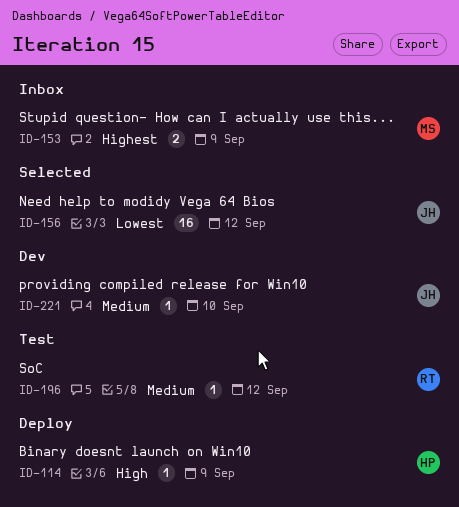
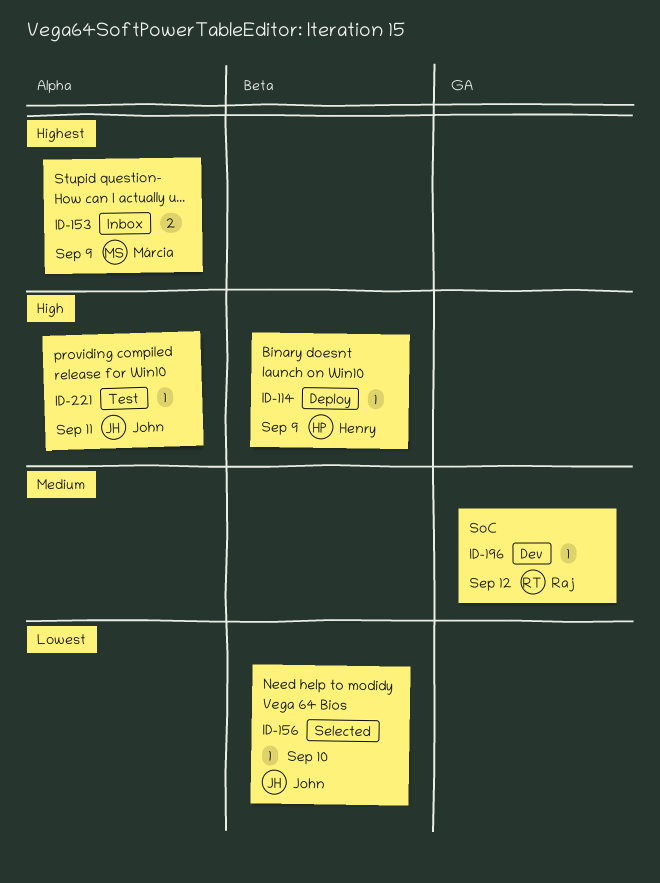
ID-156, estimate: 16 -> 1
ID-156, due: Sep 12 -> Sep 10
ID-196, status: Test -> Dev
ID-221, status: Dev -> Test
ID-221, priority: Medium -> High
ID-221, due: Sep 10 -> Sep 11

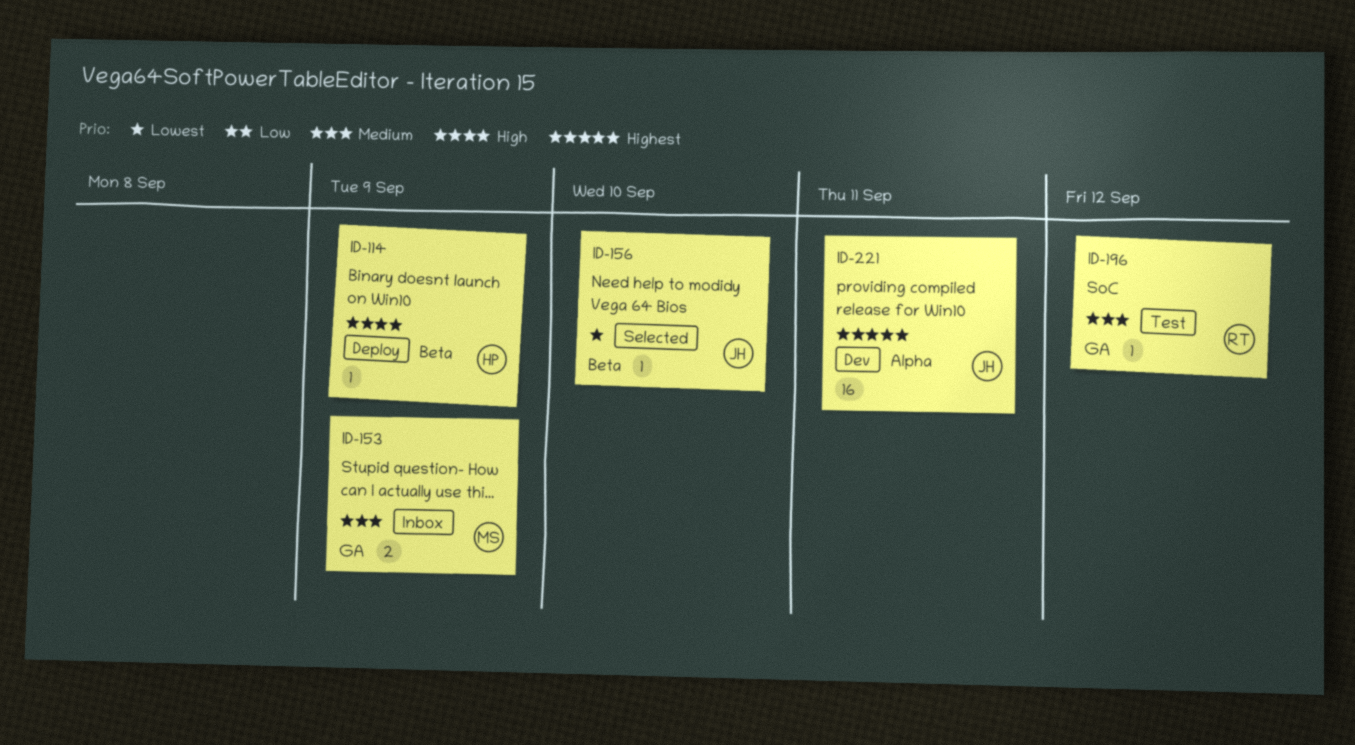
ID-153, priority: Highest -> Medium
ID-153, label: Alpha -> GA
ID-196, status: Dev -> Test
ID-221, status: Test -> Dev
ID-221, priority: High -> Highest
ID-221, estimate: 1 -> 16

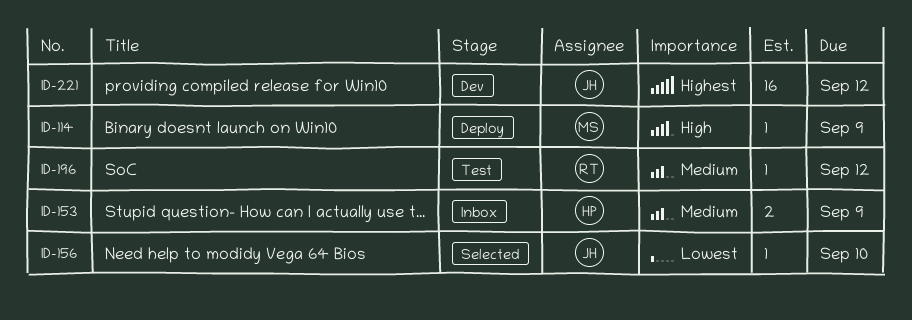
ID-114, owner: HP -> MS
ID-153, owner: MS -> HP
ID-221, due: Sep 11 -> Sep 12

